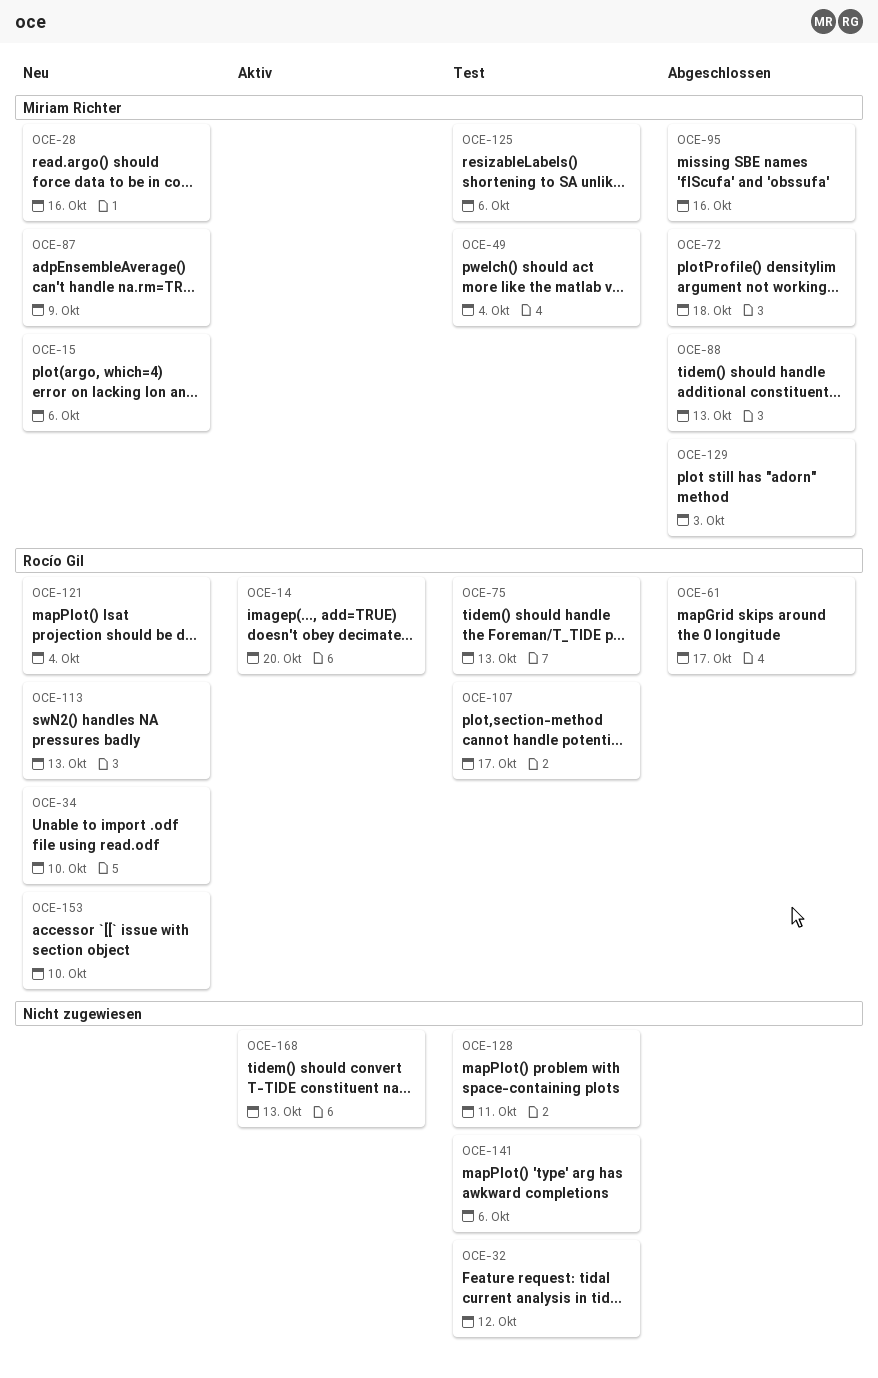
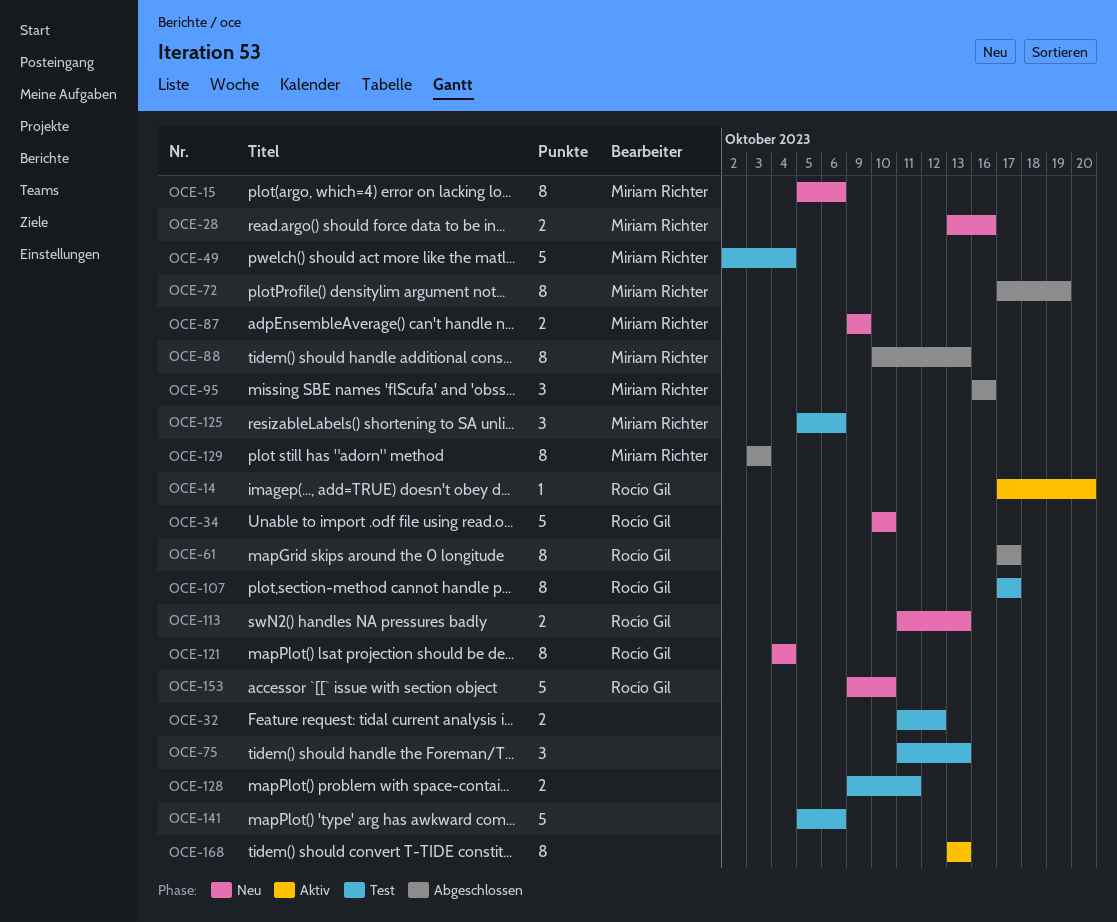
OCE-72, due: Oct 18 -> Oct 19
OCE-75, owner: Rocío Gil -> none

